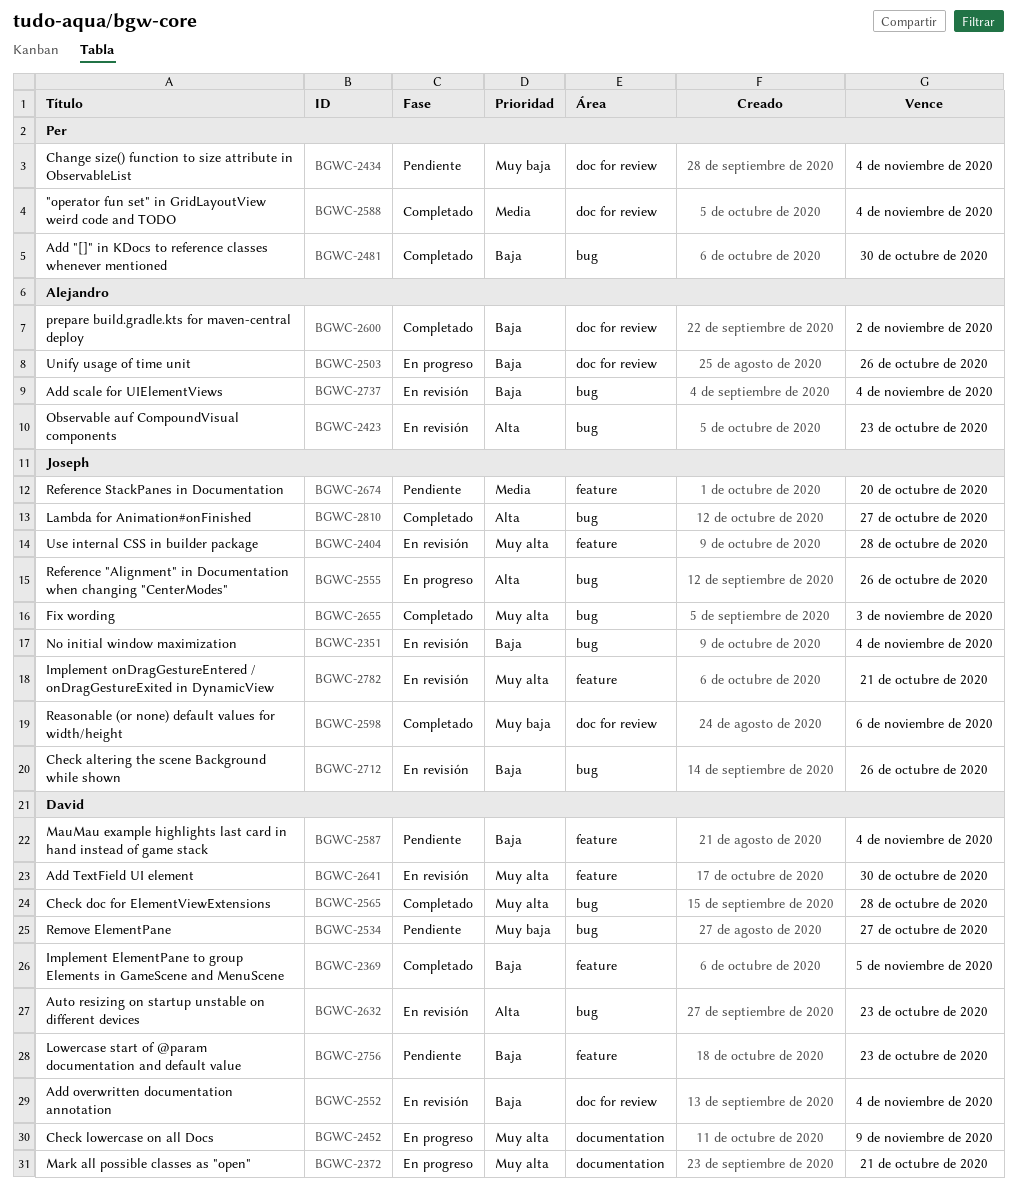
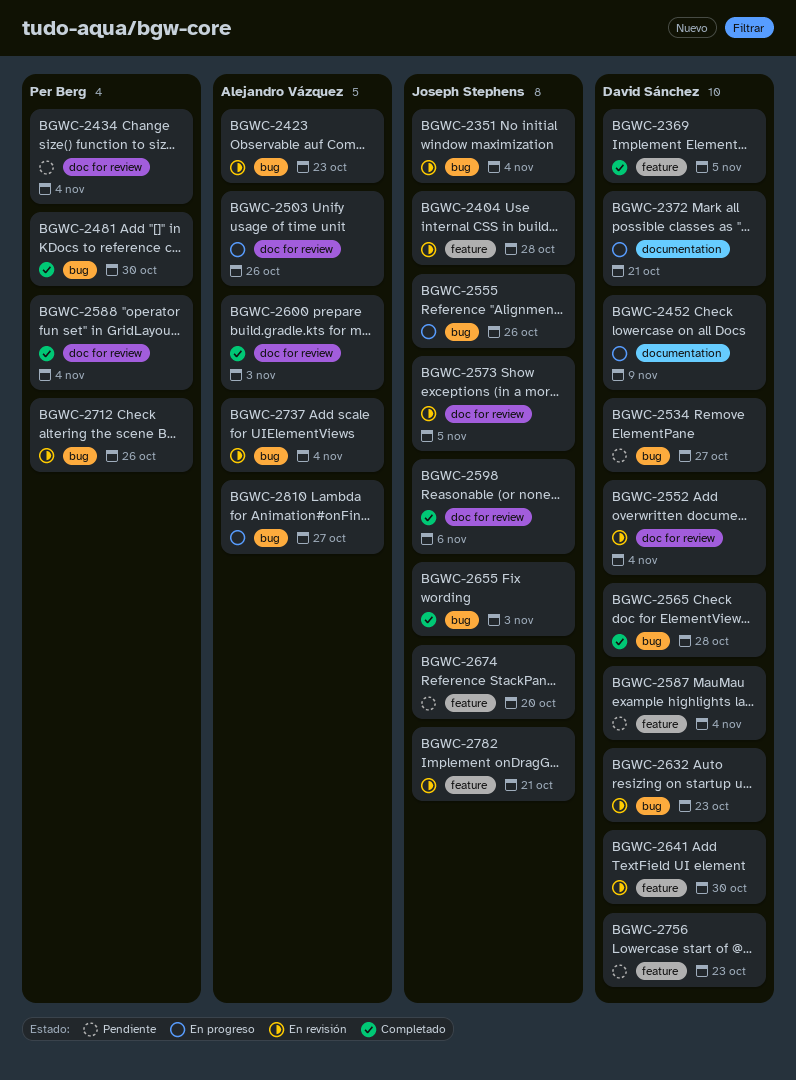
BGWC-2573: none -> present
BGWC-2600, due: Nov 2 -> Nov 3
BGWC-2712, owner: Joseph Stephens -> Per Berg
BGWC-2810, status: Completado -> En progreso
BGWC-2810, owner: Joseph Stephens -> Alejandro Vázquez

